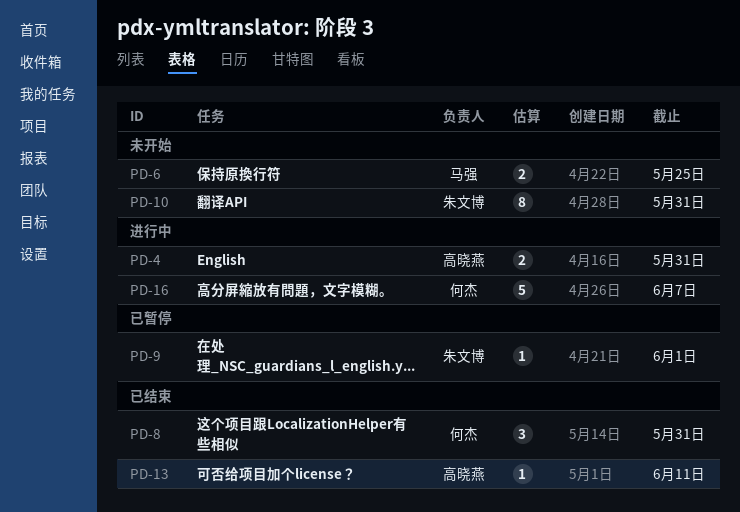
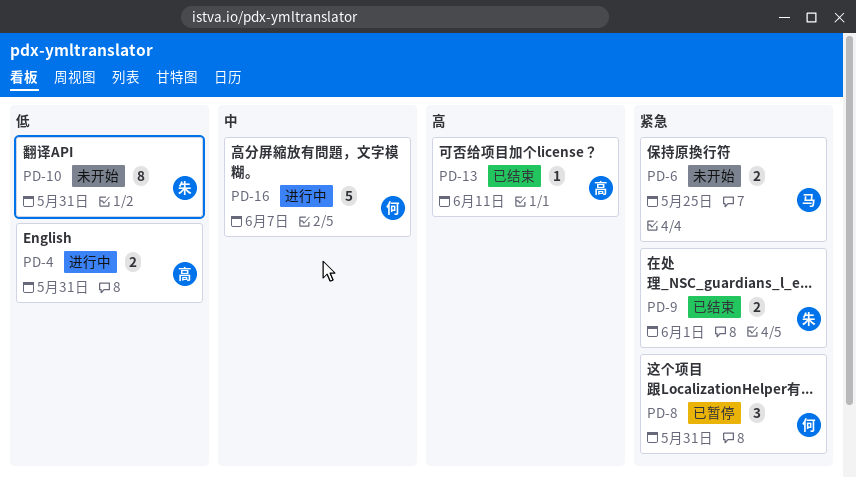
PD-8, status: 已结束 -> 已暂停
PD-9, status: 已暂停 -> 已结束
PD-9, estimate: 1 -> 2

